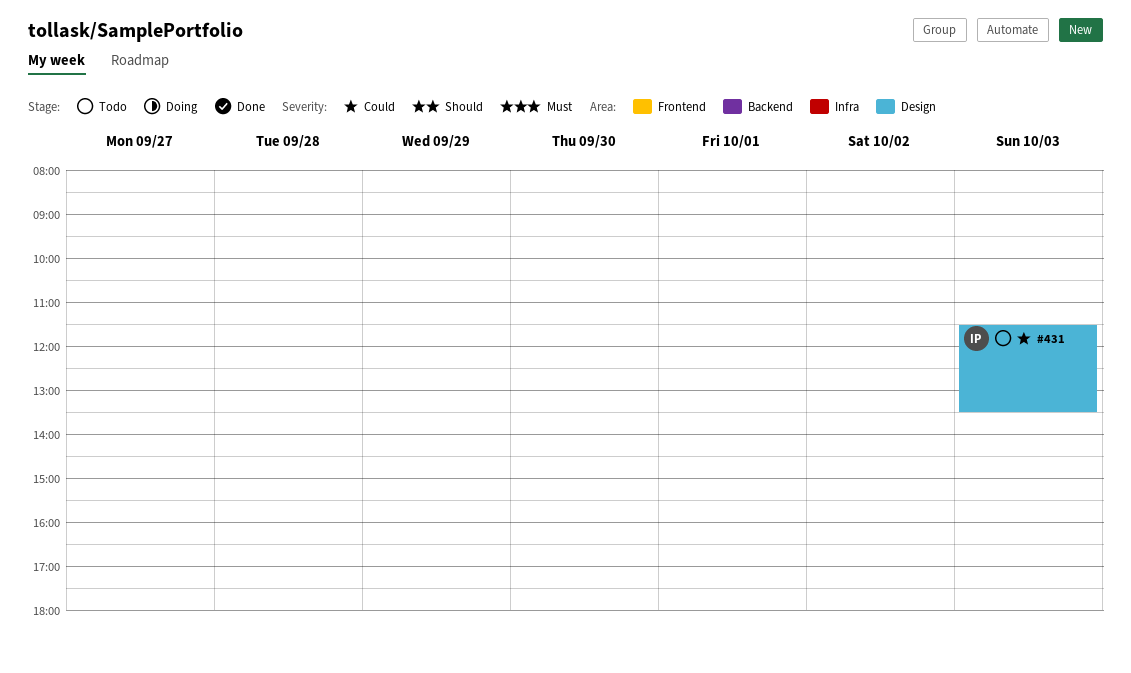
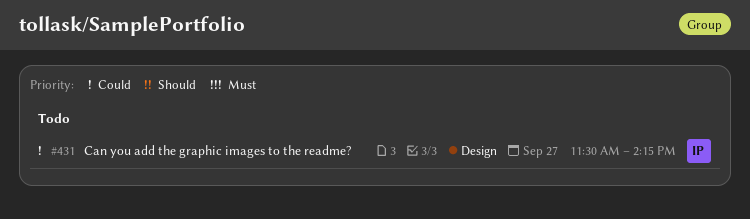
#431, day: Oct 3 -> Sep 27
#431, ends: 13:30 -> 14:15

